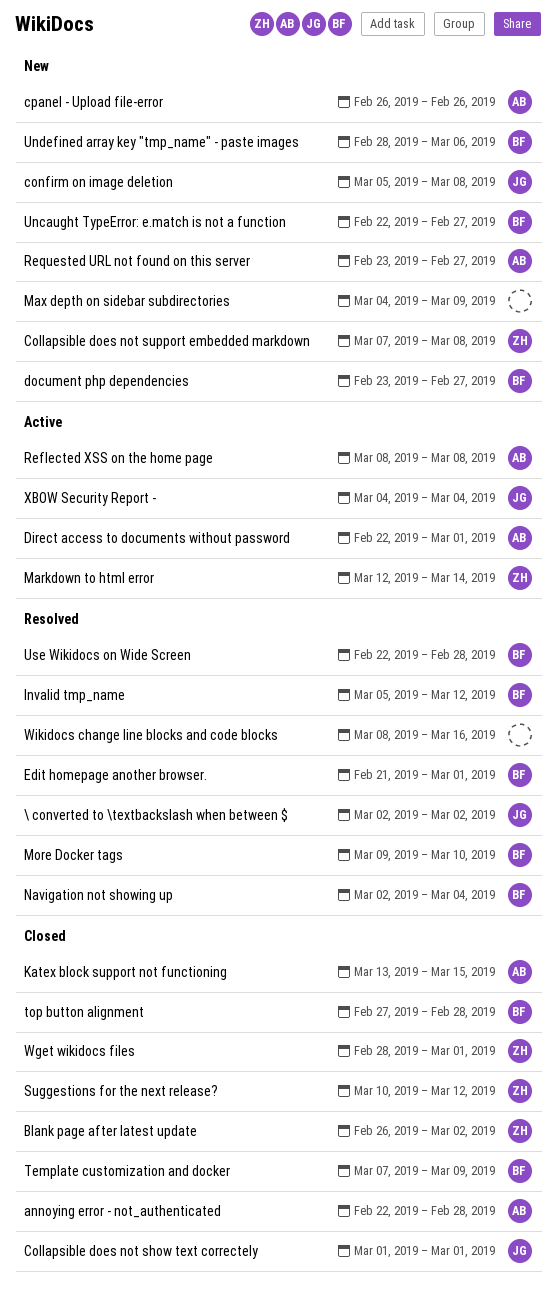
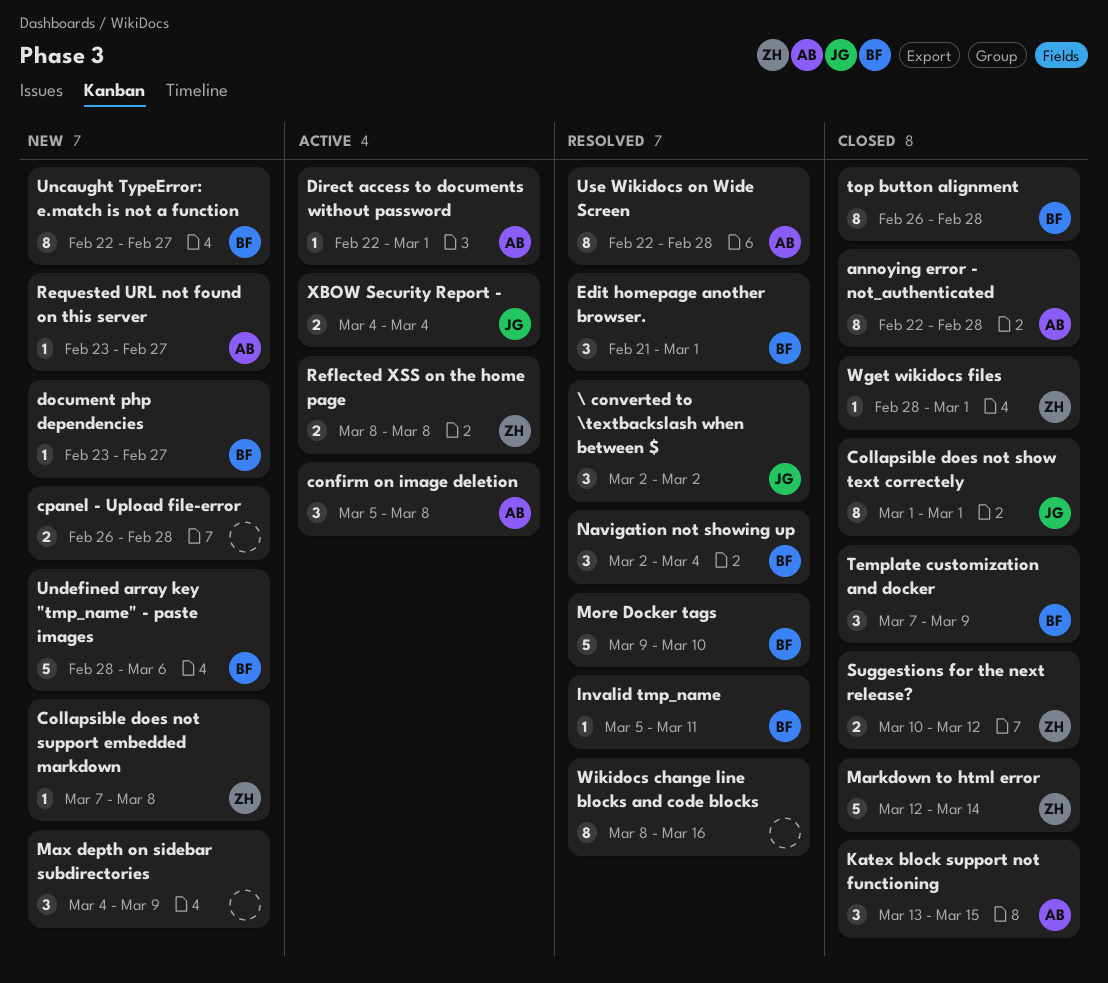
Blank page after latest update: present -> none
confirm on image deletion, status: New -> Active
confirm on image deletion, owner: JG -> AB
cpanel - Upload file-error, owner: AB -> none
cpanel - Upload file-error, due: Feb 26 -> Feb 28
Invalid tmp_name, due: Mar 12 -> Mar 11
Markdown to html error, status: Active -> Closed
Reflected XSS on the home page, owner: AB -> ZH
top button alignment, start: Feb 27 -> Feb 26
Use Wikidocs on Wide Screen, owner: BF -> AB

